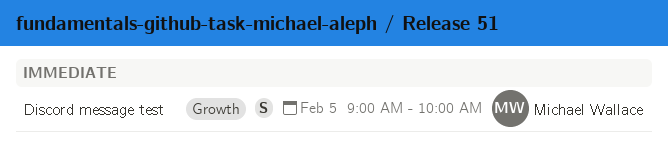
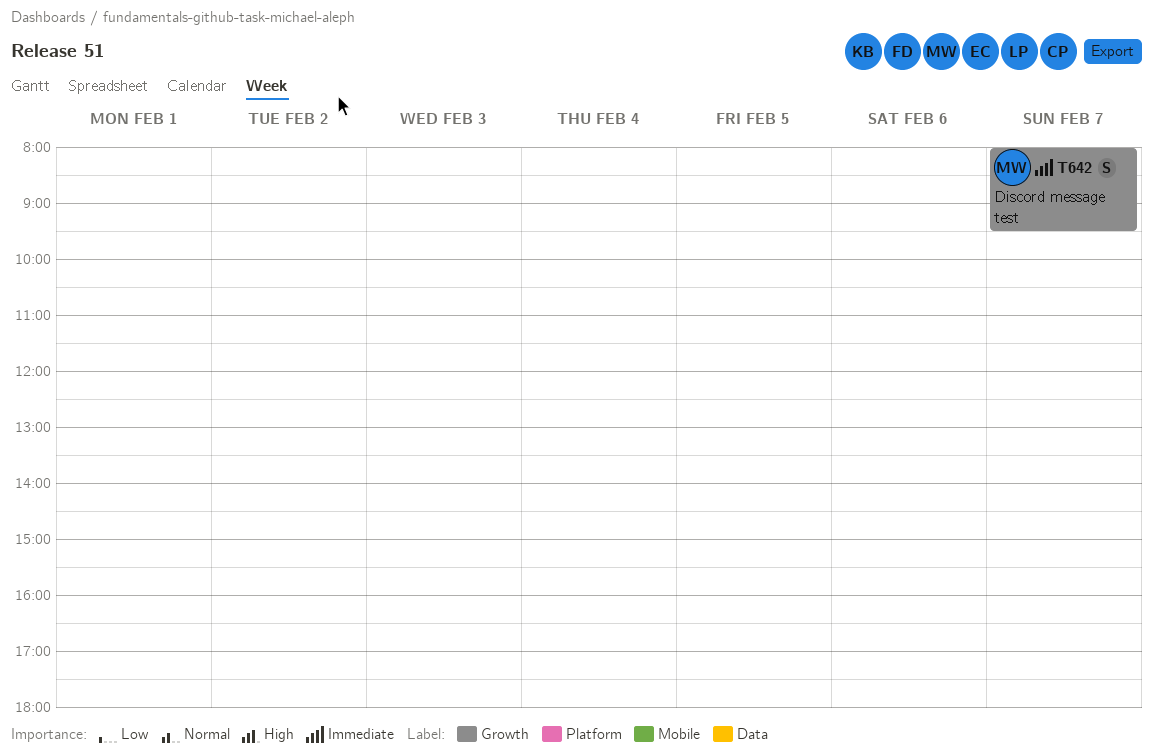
Discord message test, day: Feb 5 -> Feb 7
Discord message test, begins: 09:00 -> 08:00
Discord message test, ends: 10:00 -> 09:30

